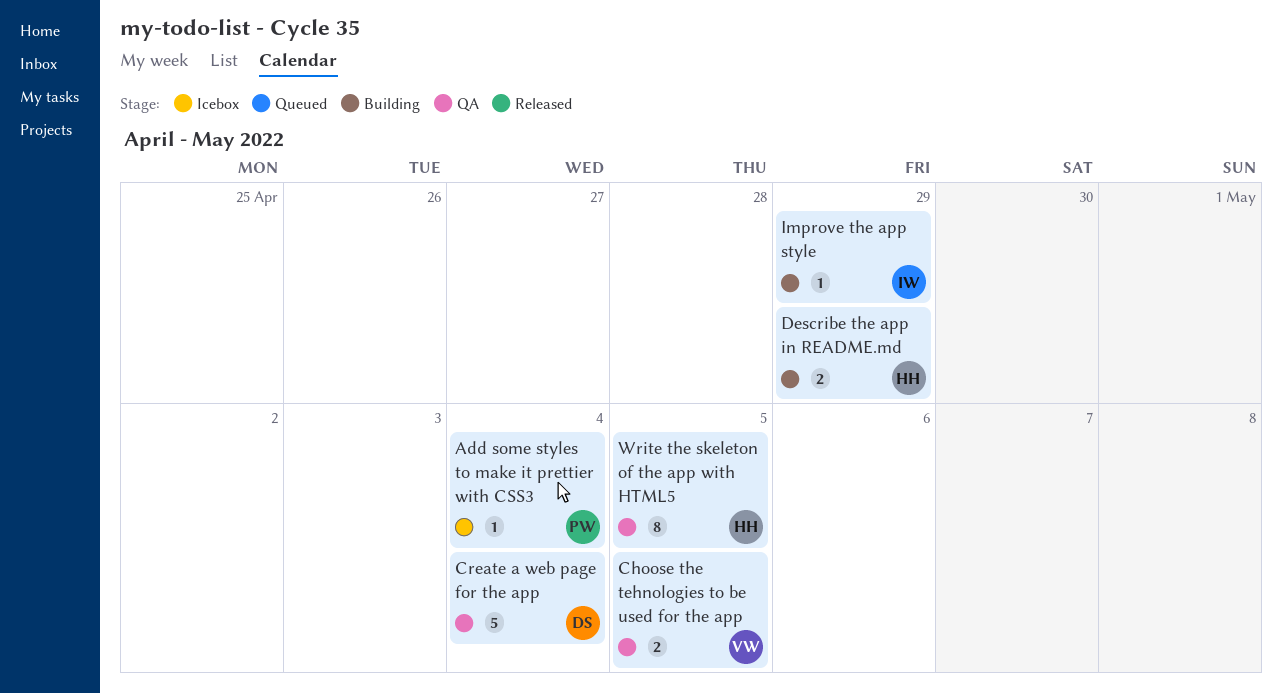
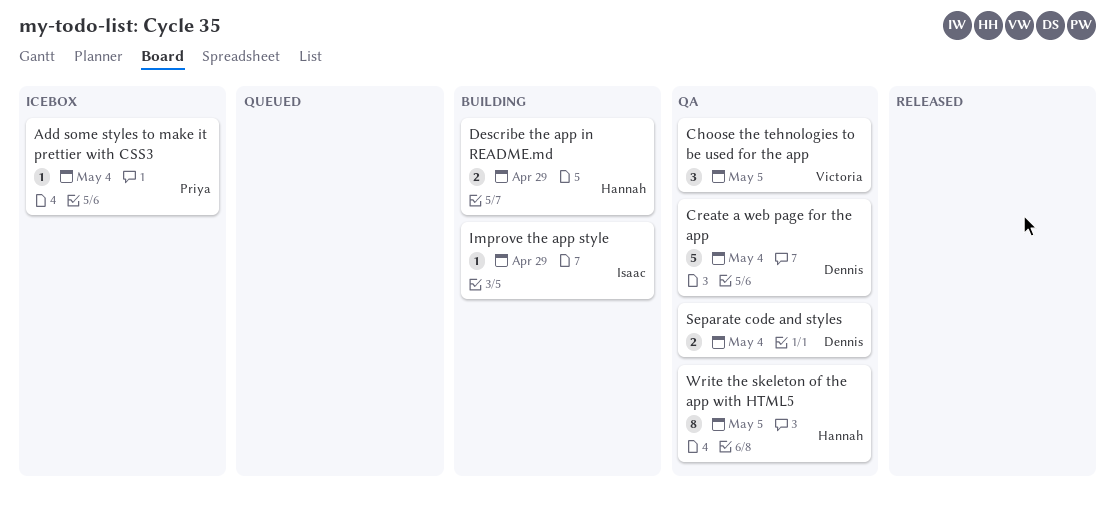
Choose the tehnologies to be used for the app, estimate: 2 -> 3
Separate code and styles: none -> present

